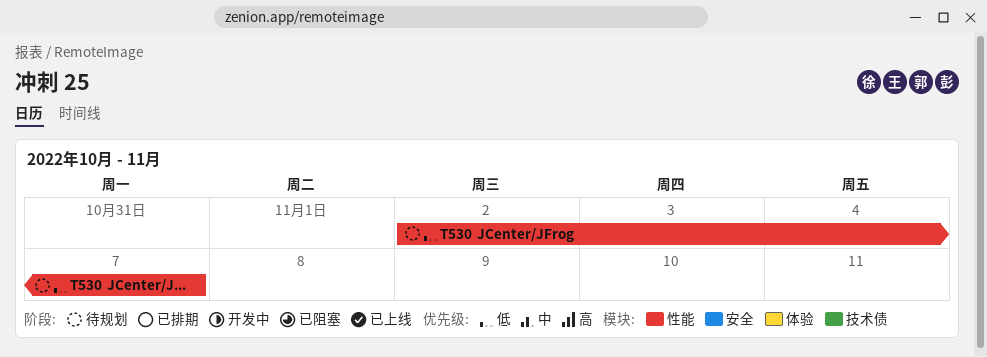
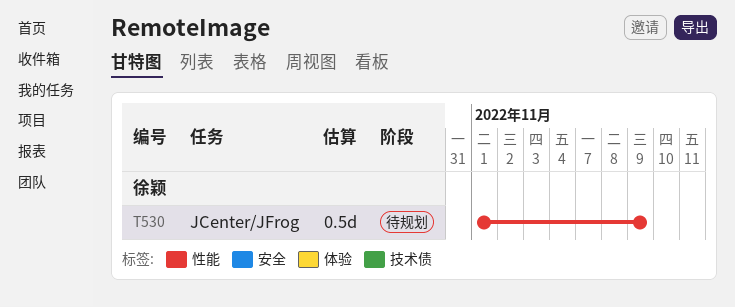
T530, start: Nov 2 -> Nov 1
T530, due: Nov 7 -> Nov 9

